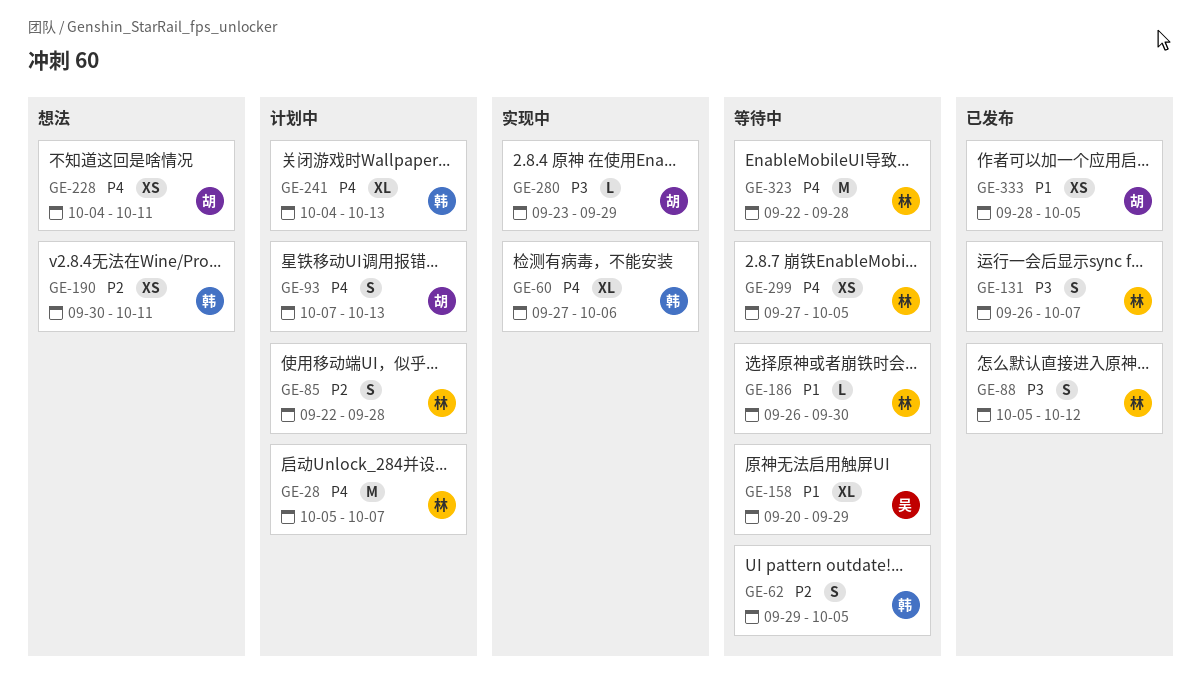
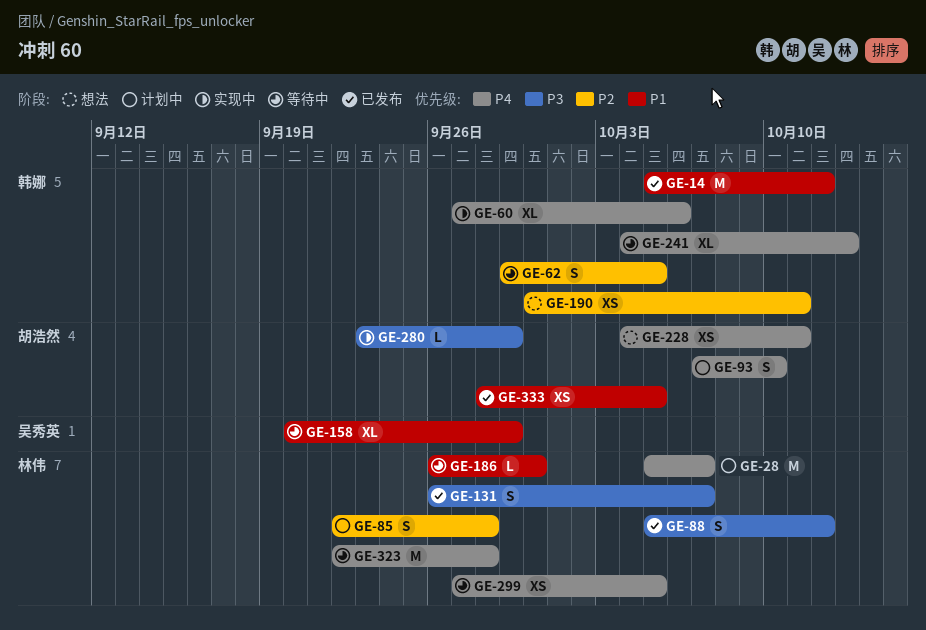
GE-14: none -> present
GE-93, due: Oct 13 -> Oct 10
GE-241, status: 计划中 -> 等待中

